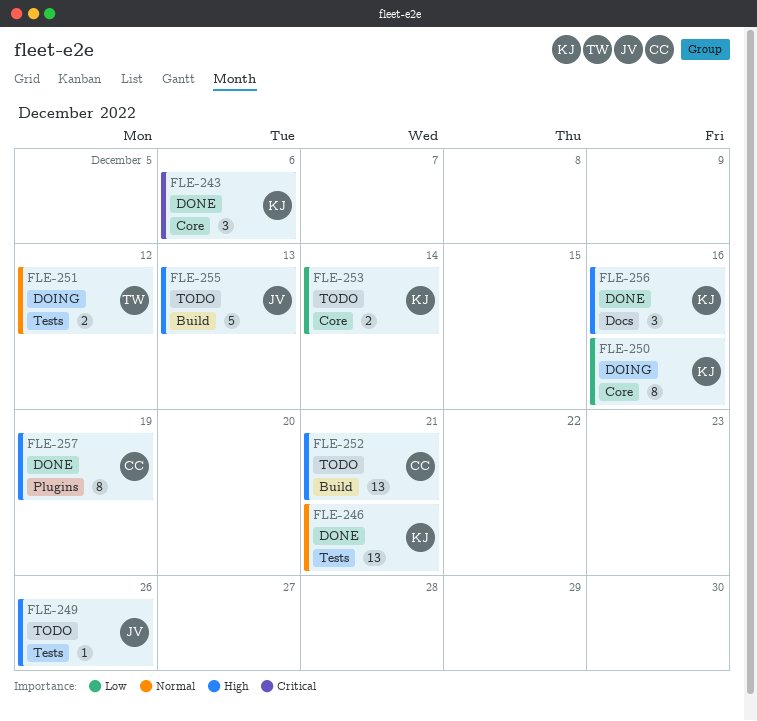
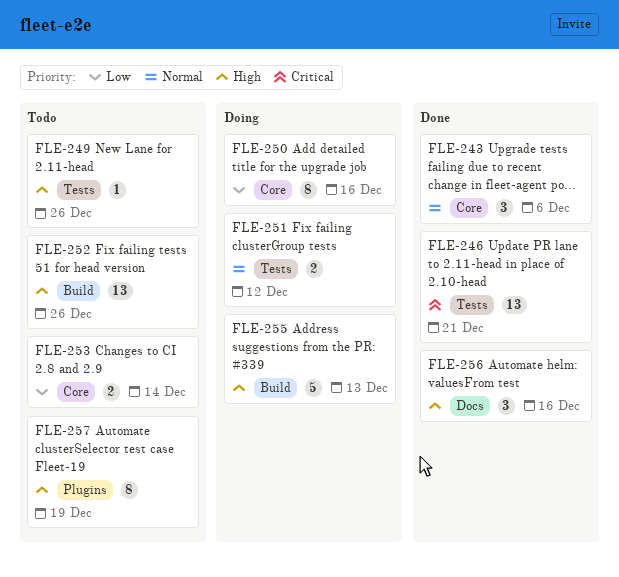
FLE-243, priority: Critical -> Normal
FLE-246, priority: Normal -> Critical
FLE-252, due: Dec 21 -> Dec 26
FLE-255, status: Todo -> Doing
FLE-257, status: Done -> Todo

